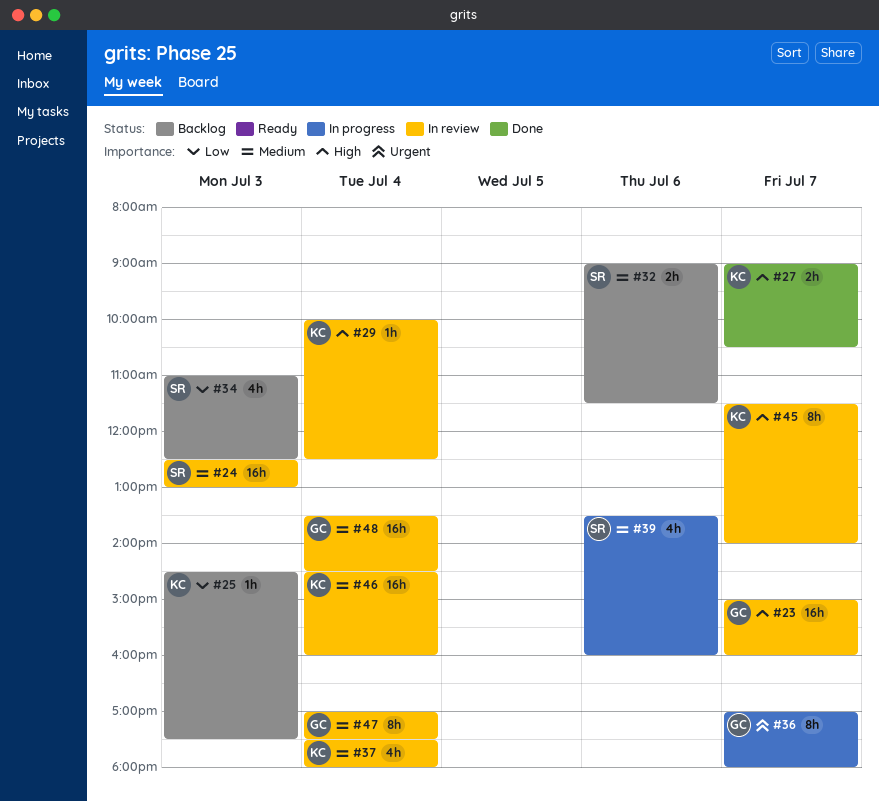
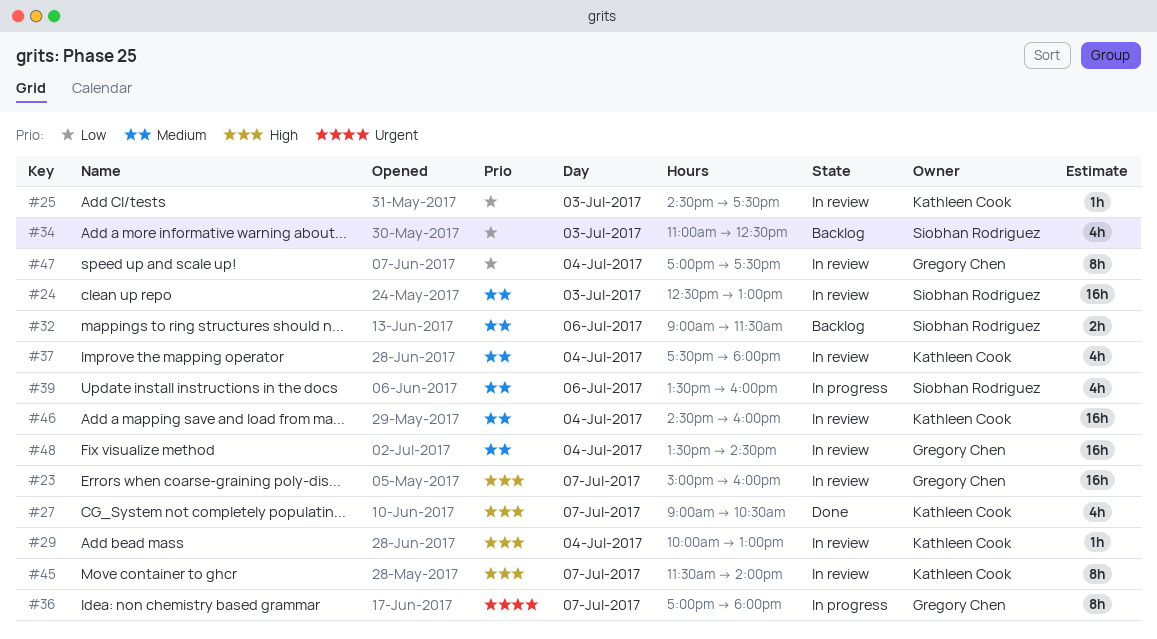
#25, status: Backlog -> In review
#27, estimate: 2h -> 4h
#29, ends: 12:30 -> 13:00
#47, priority: Medium -> Low

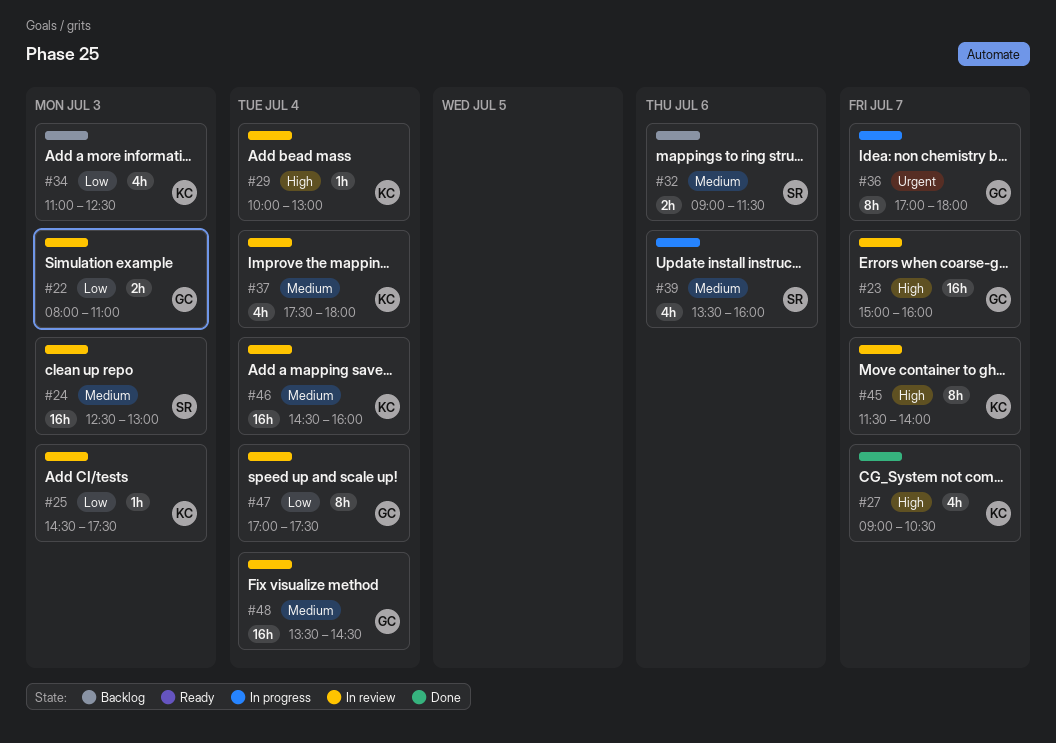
#22: none -> present
#34, owner: Siobhan Rodriguez -> Kathleen Cook

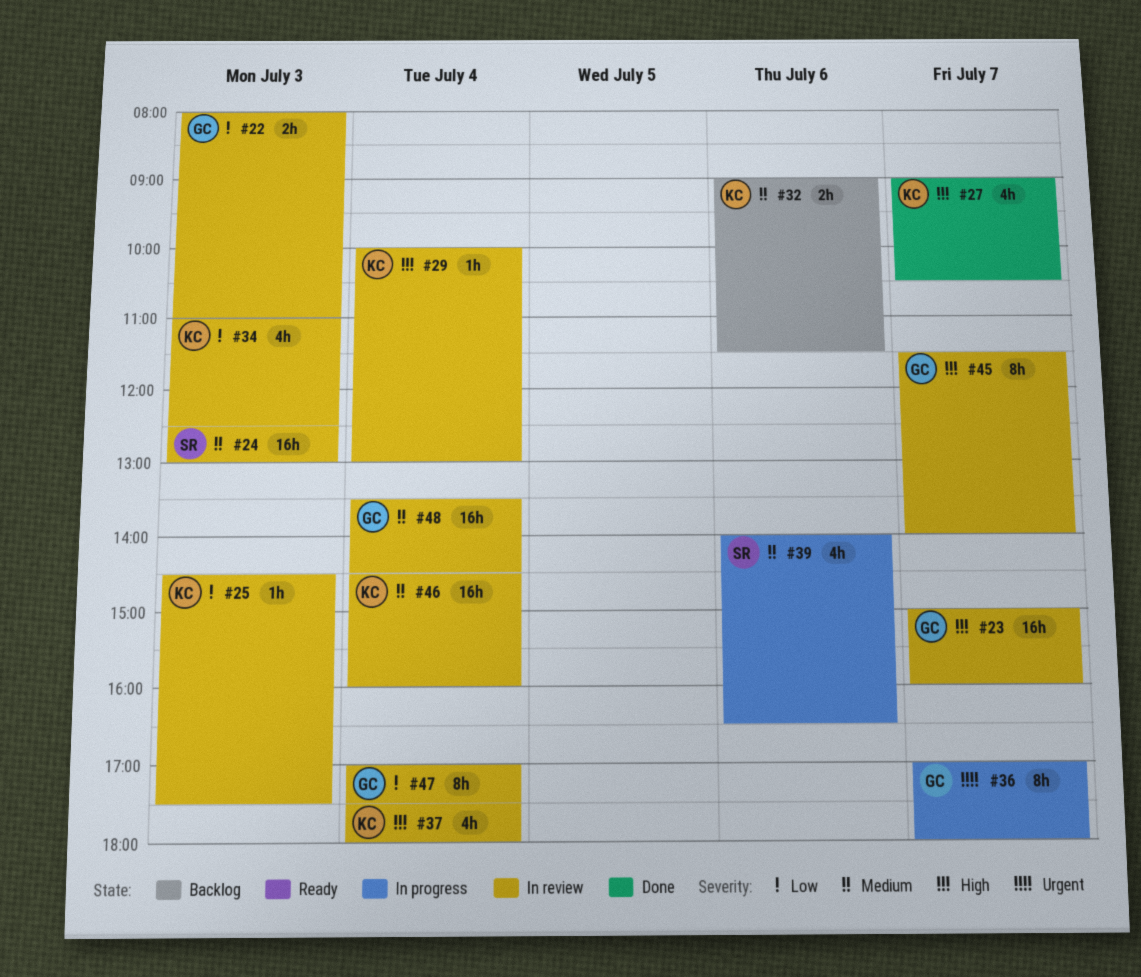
#32, owner: SR -> KC
#34, status: Backlog -> In review
#37, priority: Medium -> High
#39, begins: 13:30 -> 14:00
#39, ends: 16:00 -> 16:30
#45, owner: KC -> GC

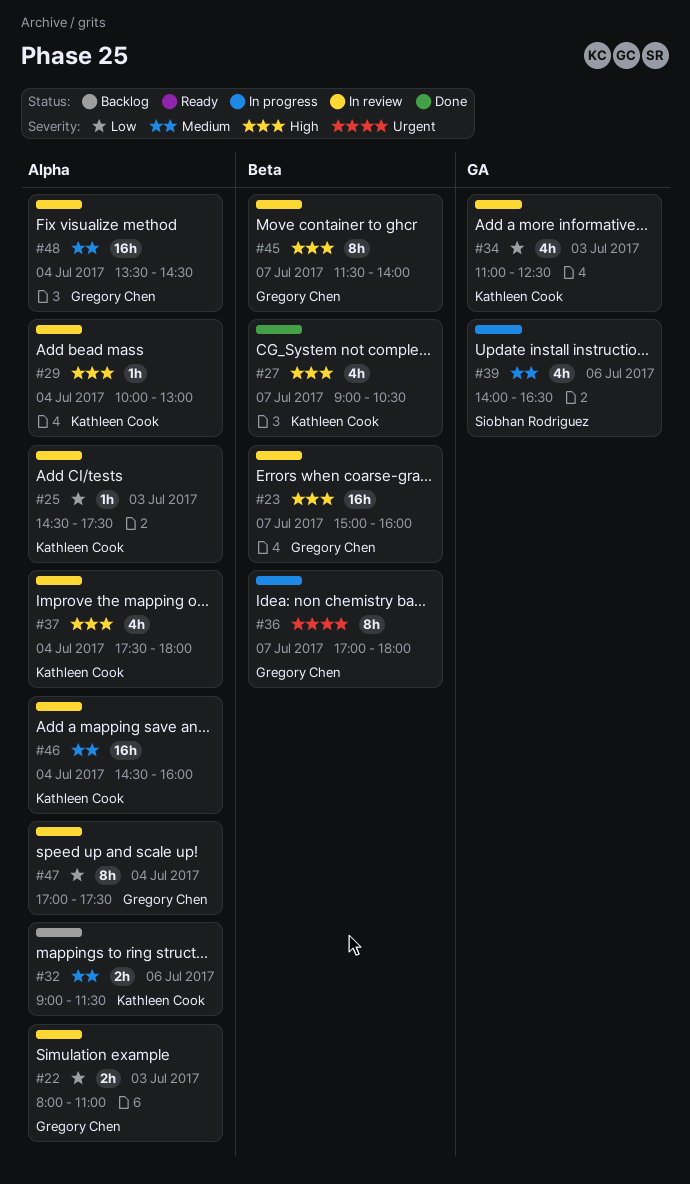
#24: present -> none

